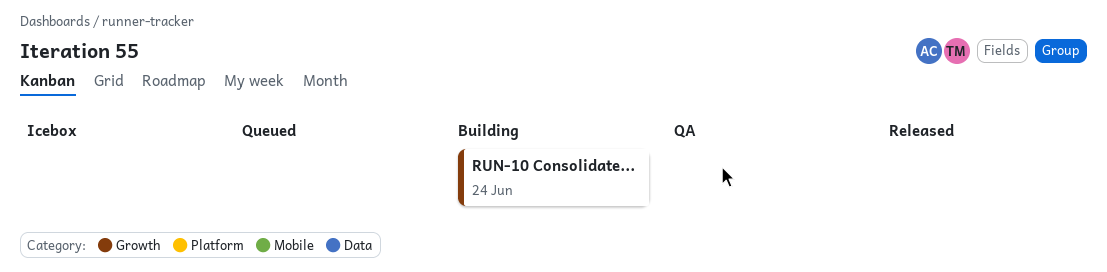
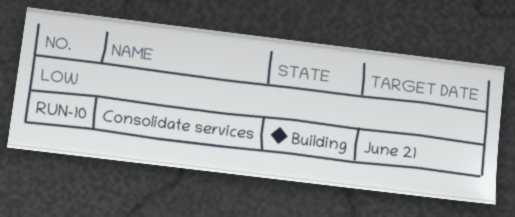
RUN-10, due: Jun 24 -> Jun 21

